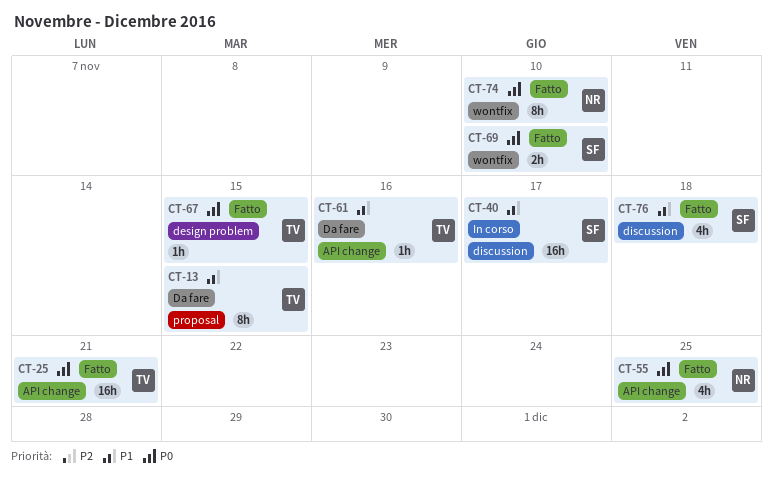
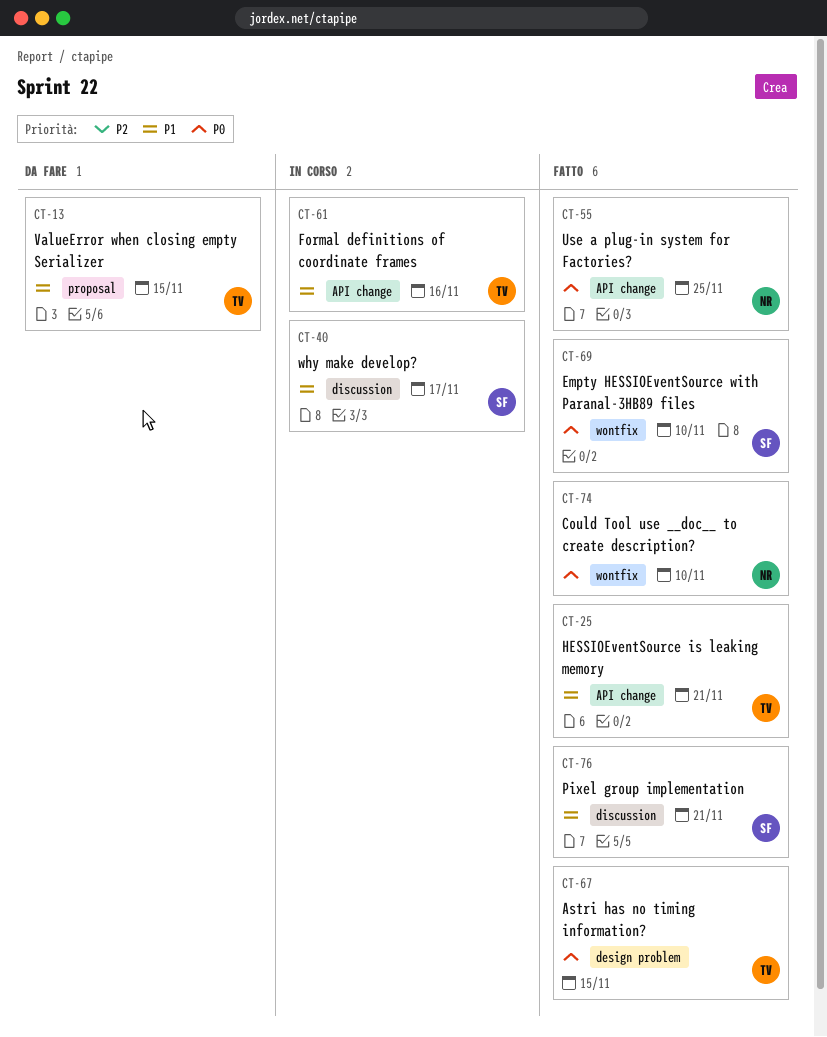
CT-25, priority: P0 -> P1
CT-61, status: Da fare -> In corso
CT-76, due: Nov 18 -> Nov 21

